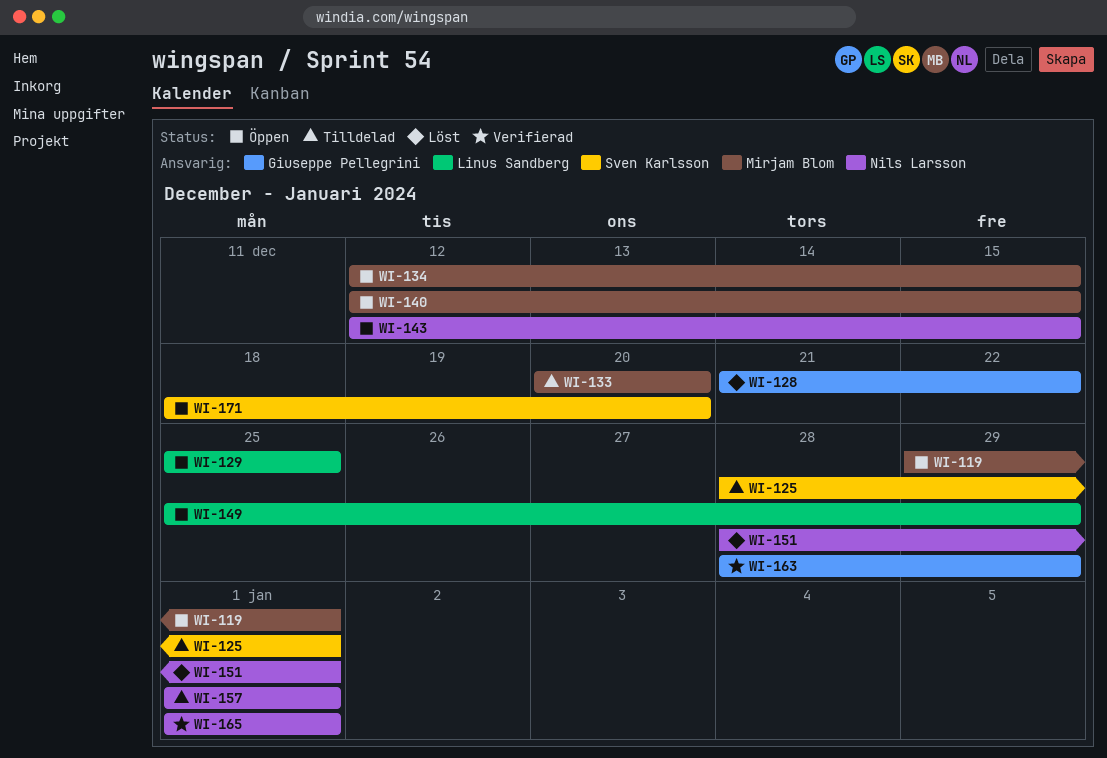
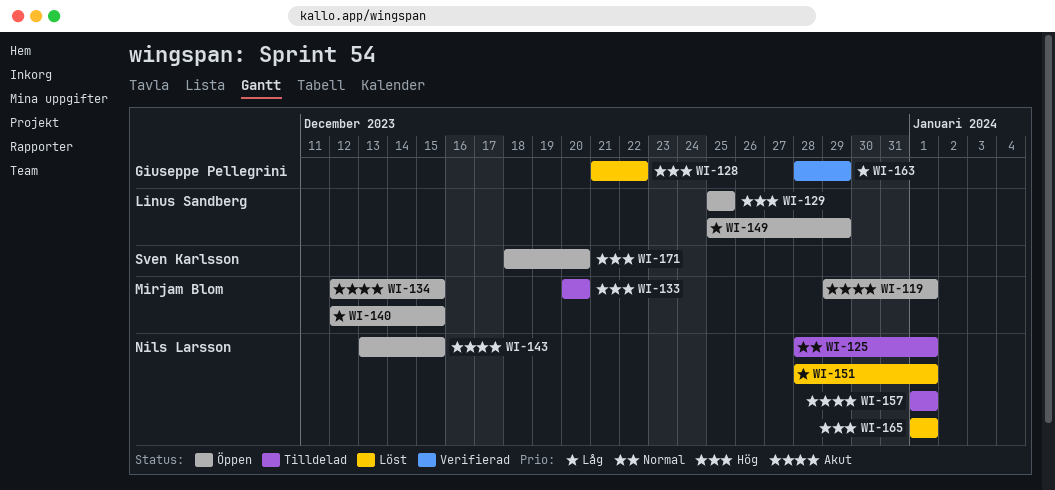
WI-125, owner: Sven Karlsson -> Nils Larsson
WI-143, start: Dec 12 -> Dec 13
WI-165, status: Verifierad -> Löst

